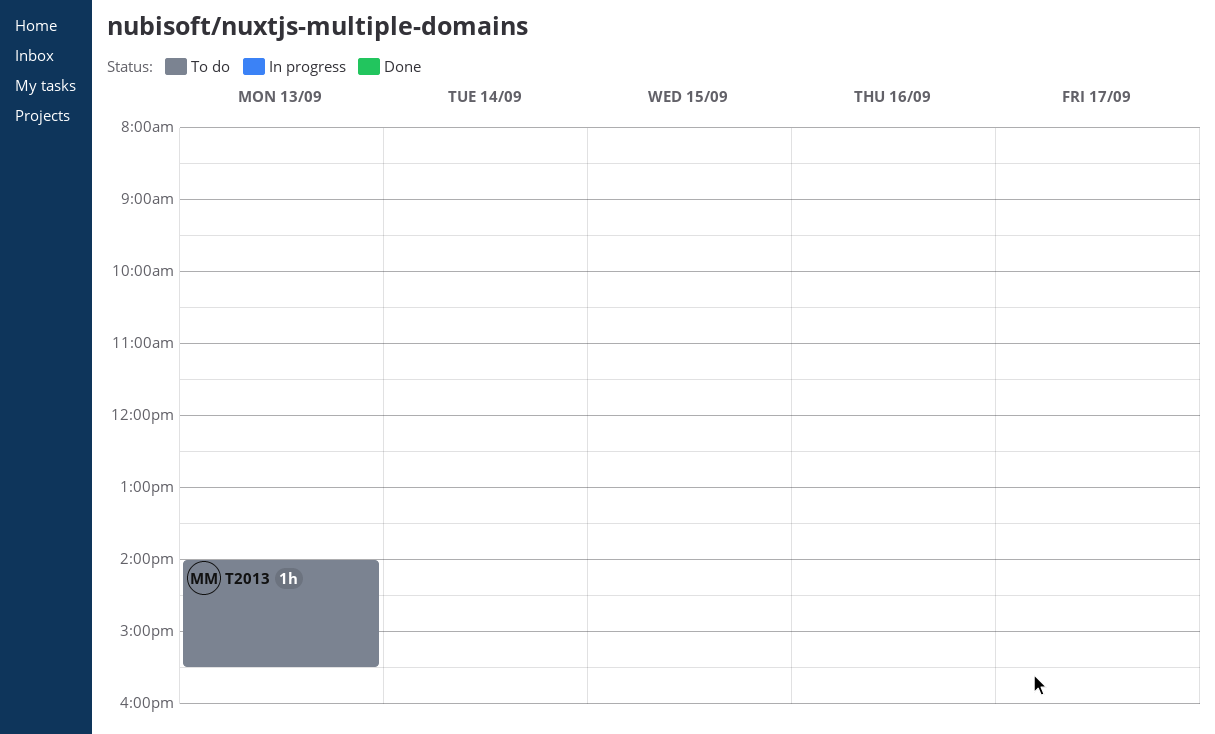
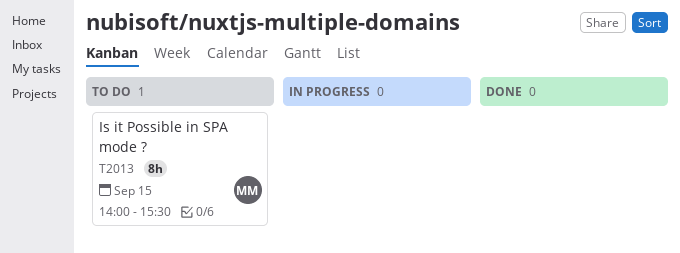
T2013, estimate: 1h -> 8h
T2013, day: Sep 13 -> Sep 15

